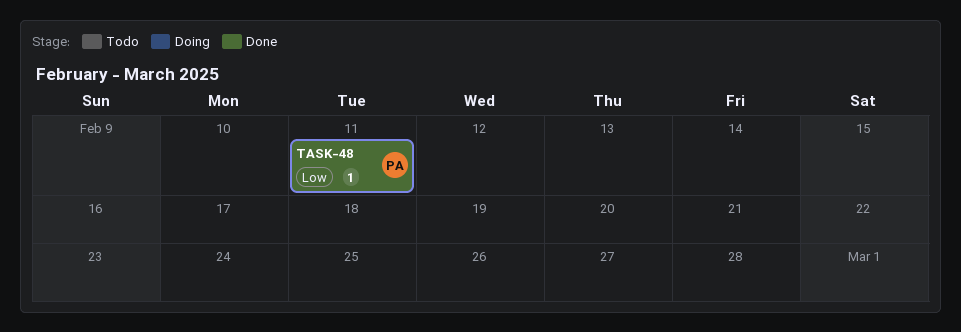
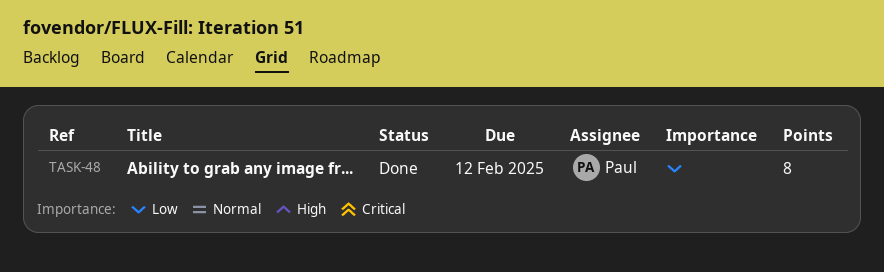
TASK-48, estimate: 1 -> 8
TASK-48, due: Feb 11 -> Feb 12

